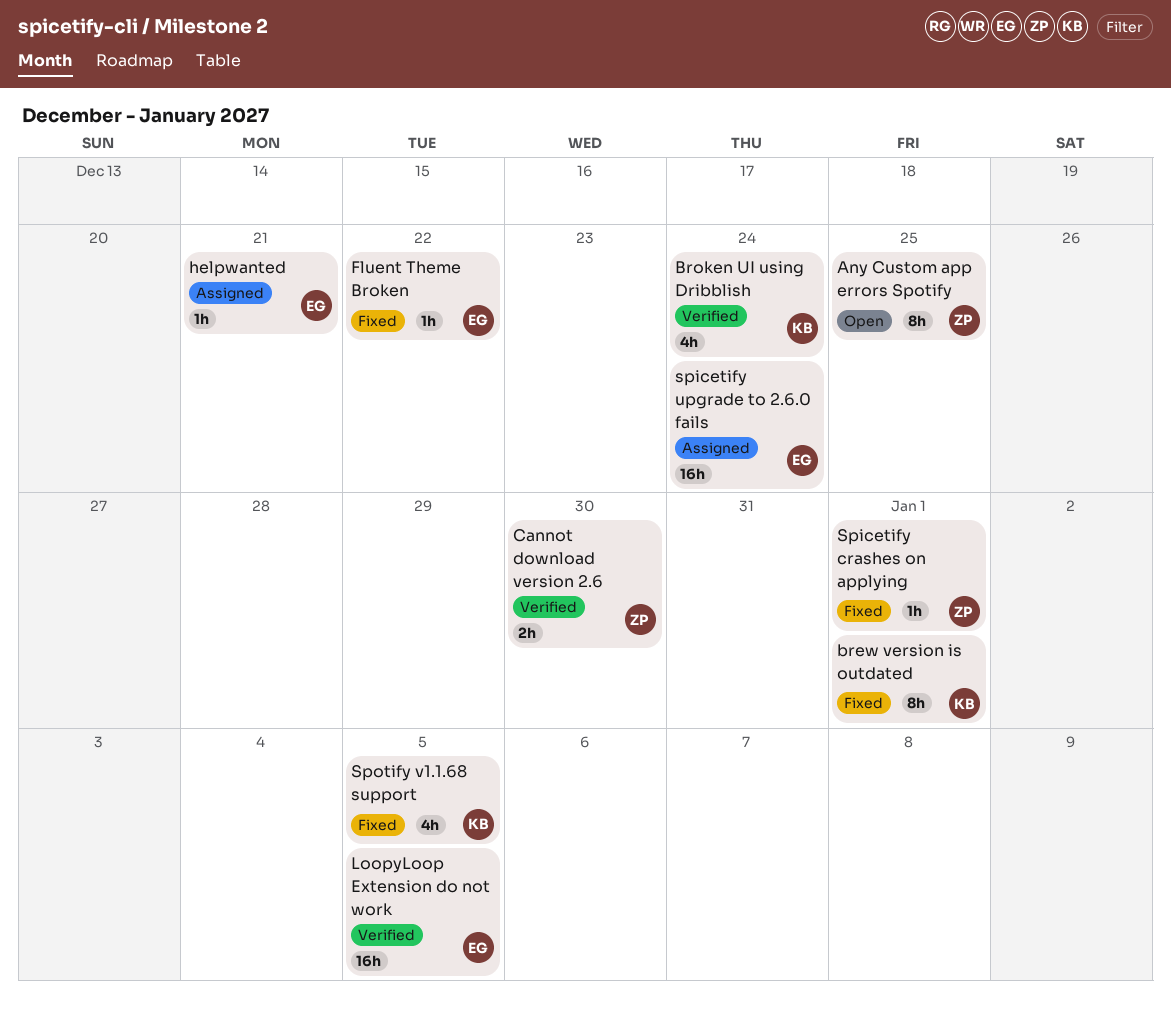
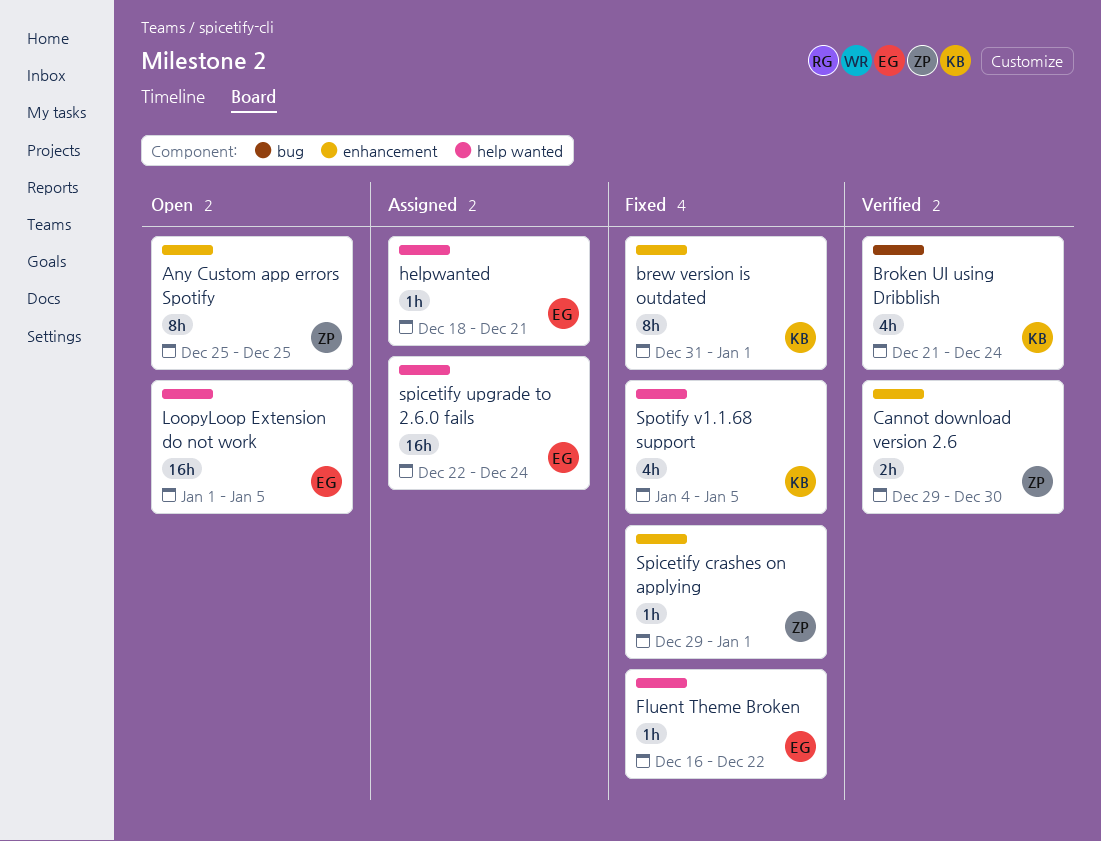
LoopyLoop Extension do not work, status: Verified -> Open

